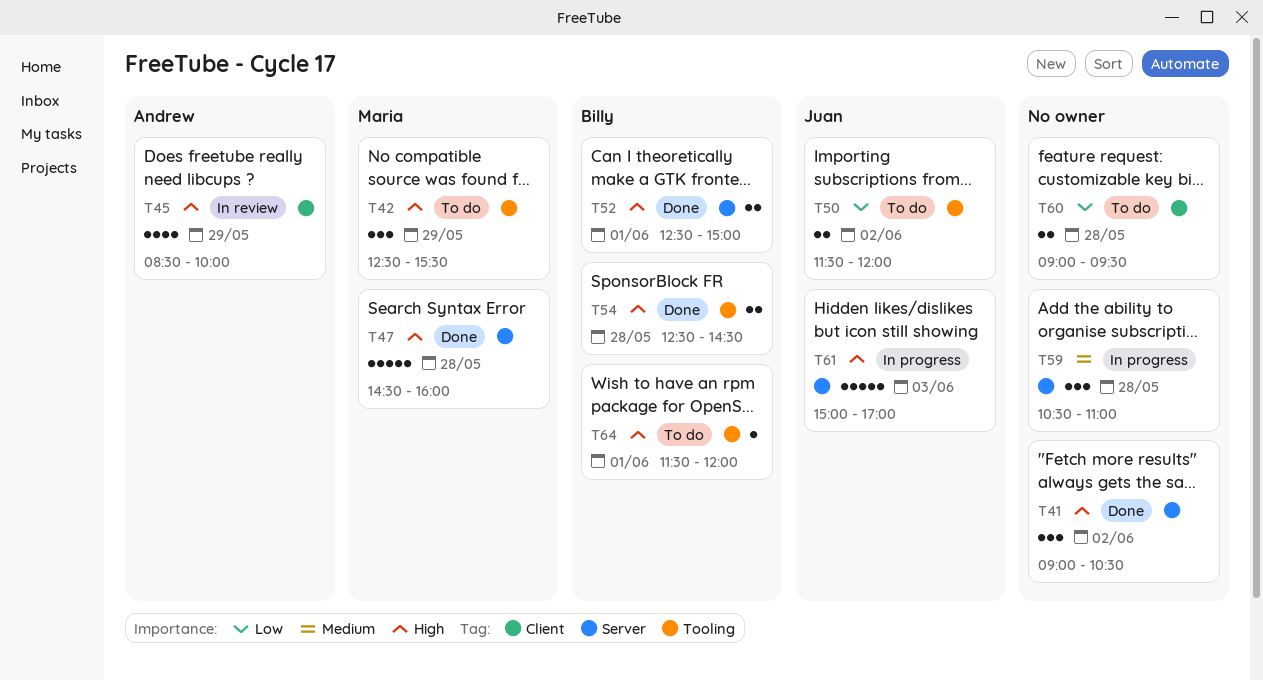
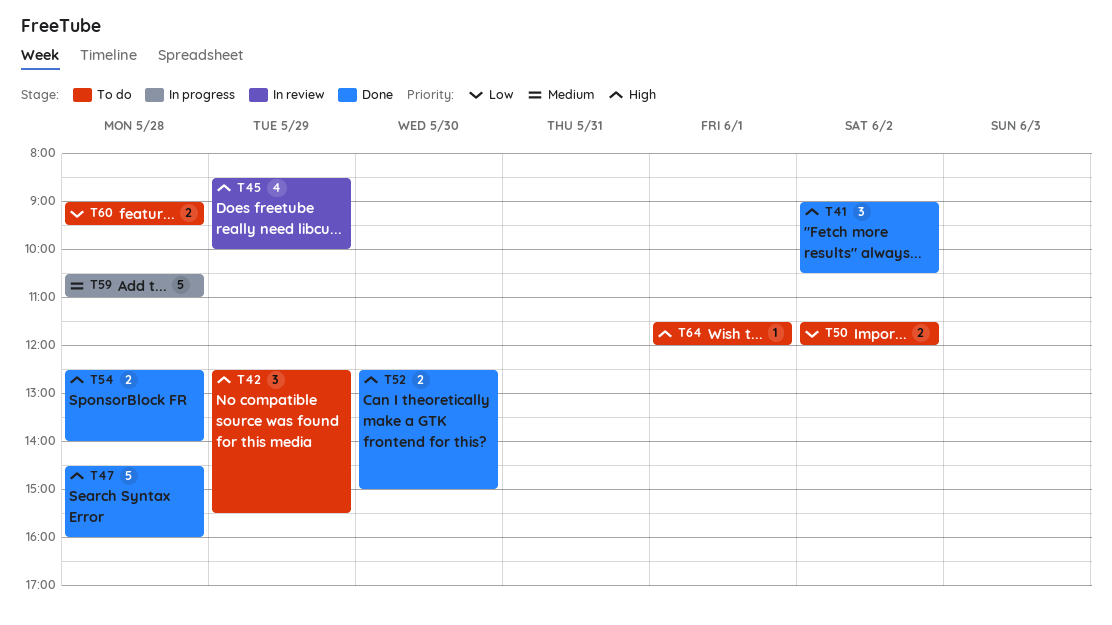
T52, day: Jun 1 -> May 30
T54, ends: 14:30 -> 14:00
T59, estimate: 3 -> 5
T61: present -> none

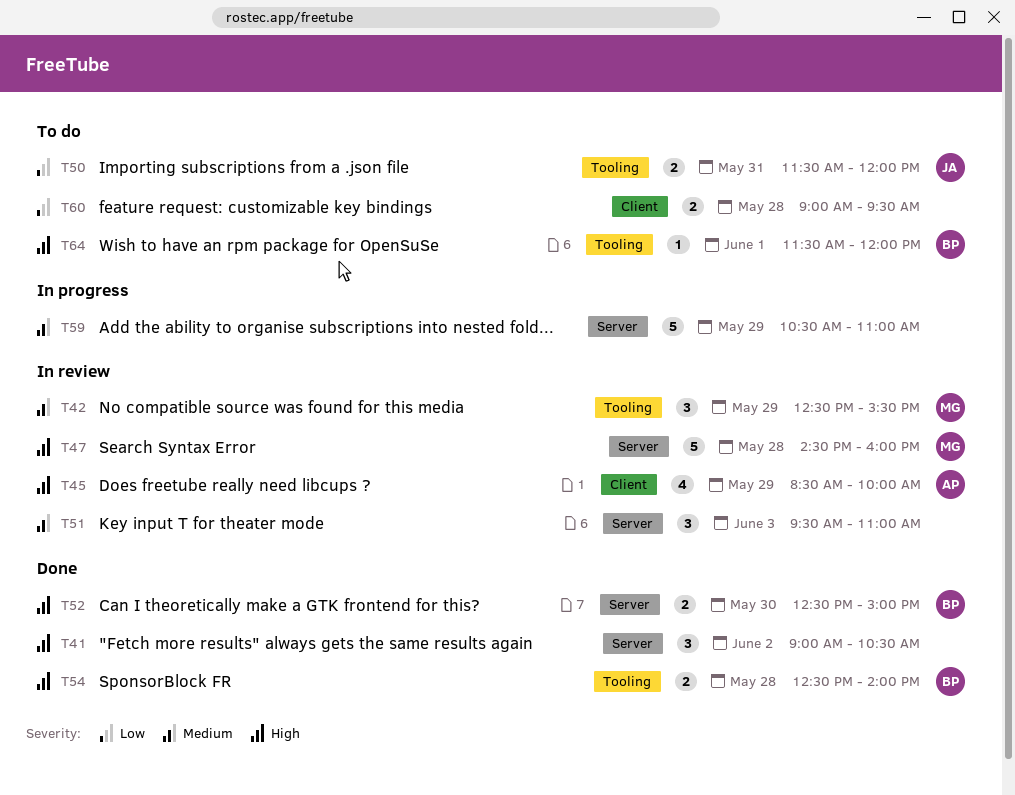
T42, status: To do -> In review
T42, priority: High -> Medium
T47, status: Done -> In review
T50, day: Jun 2 -> May 31
T51: none -> present
T59, day: May 28 -> May 29

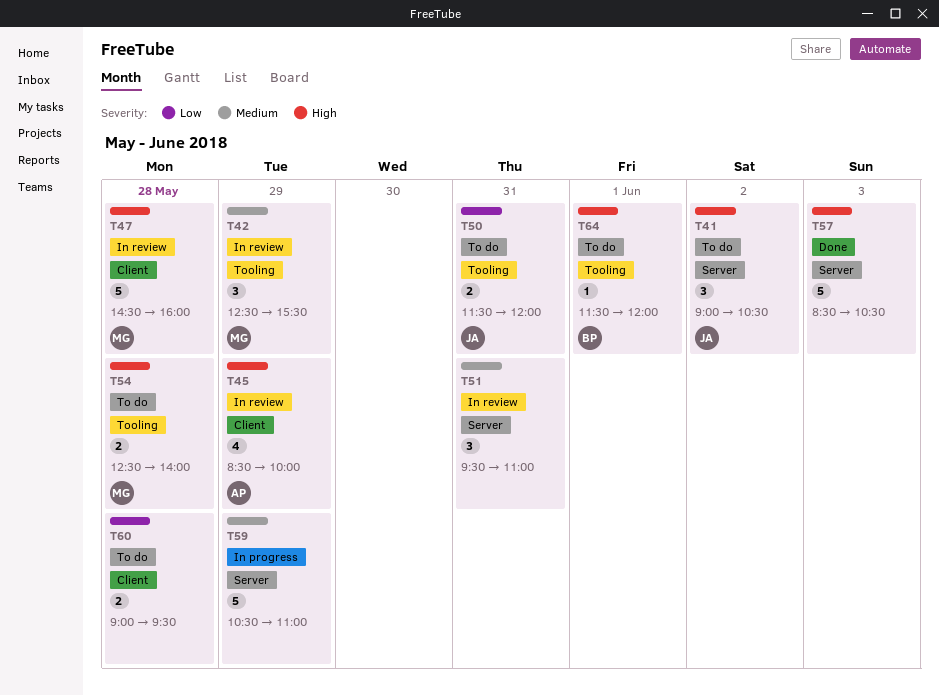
T41, status: Done -> To do
T41, owner: none -> JA
T47, label: Server -> Client
T51, day: Jun 3 -> May 31
T52: present -> none
T54, status: Done -> To do
T54, owner: BP -> MG
T57: none -> present

